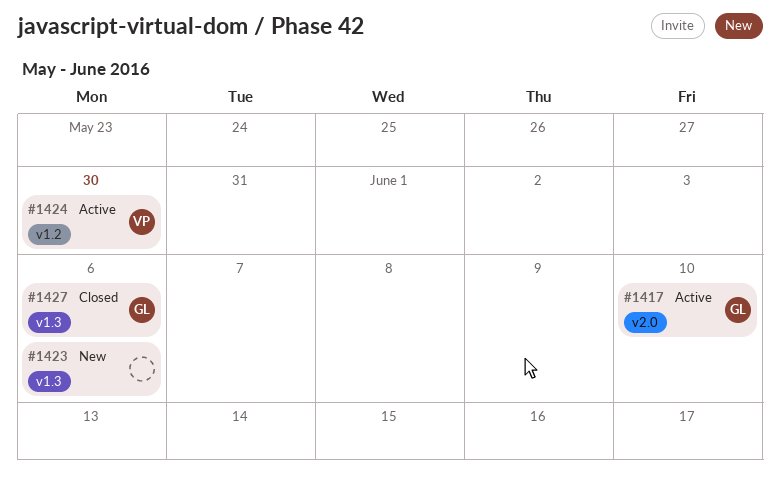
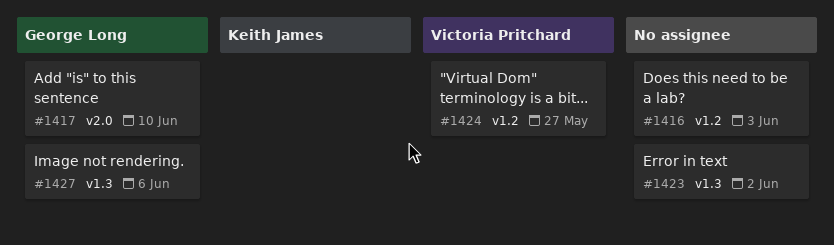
#1416: none -> present
#1423, due: Jun 6 -> Jun 2
#1424, due: May 30 -> May 27

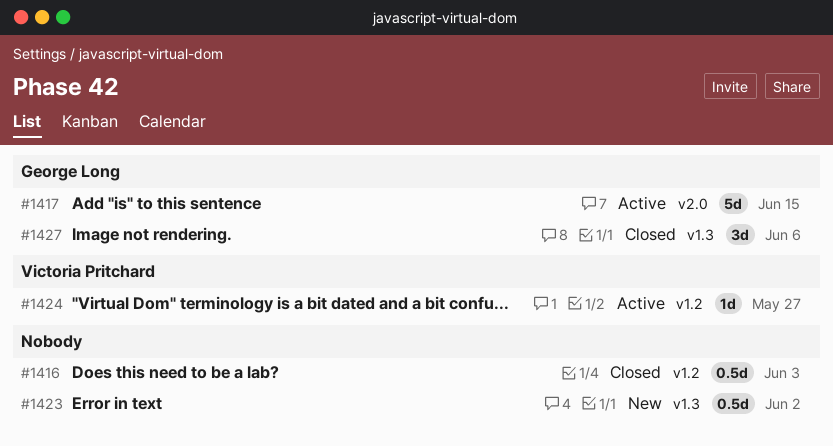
#1417, due: Jun 10 -> Jun 15

